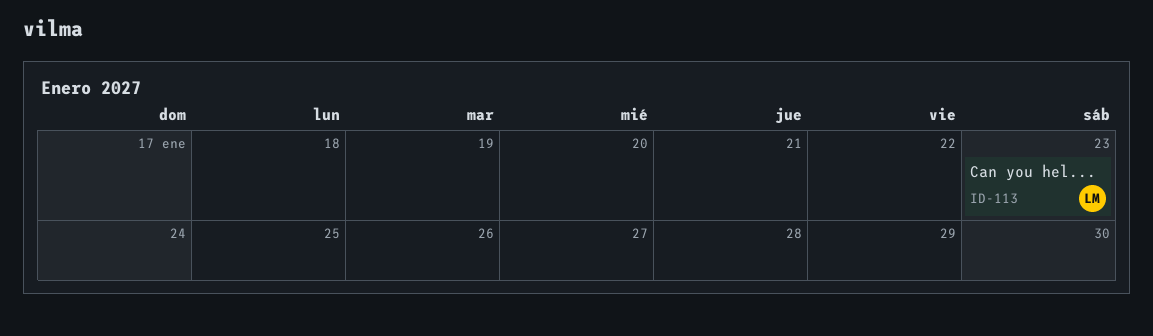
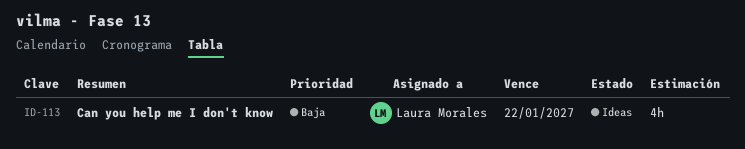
ID-113, due: Jan 23 -> Jan 22

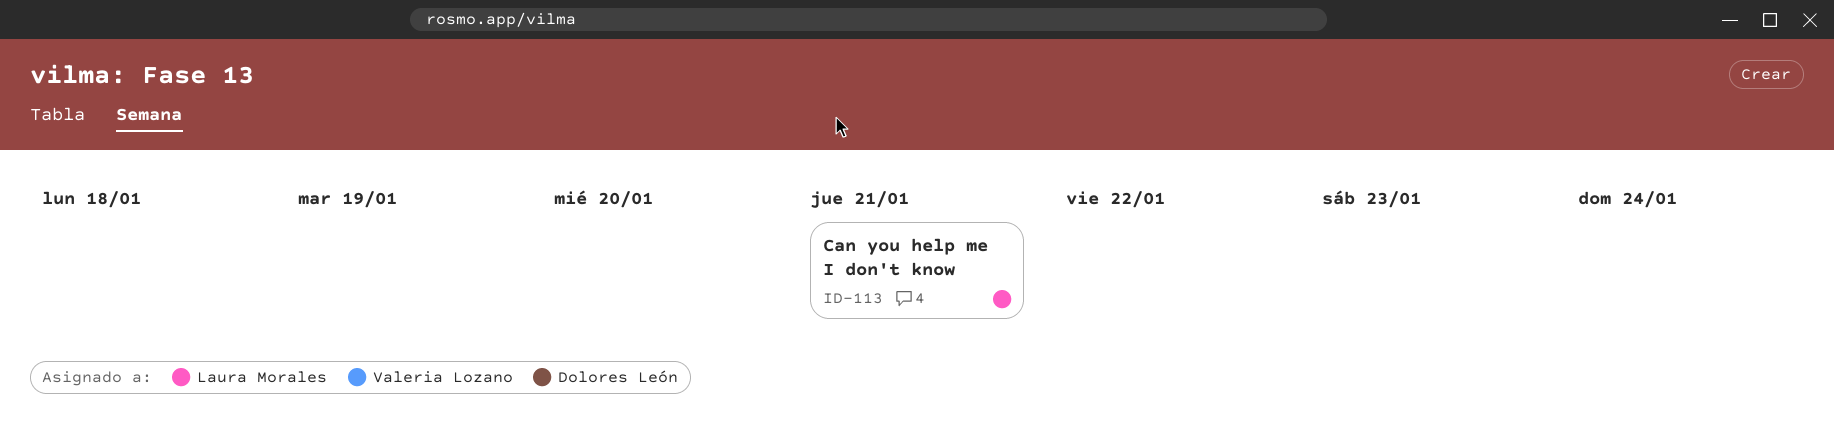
ID-113, due: Jan 22 -> Jan 21

